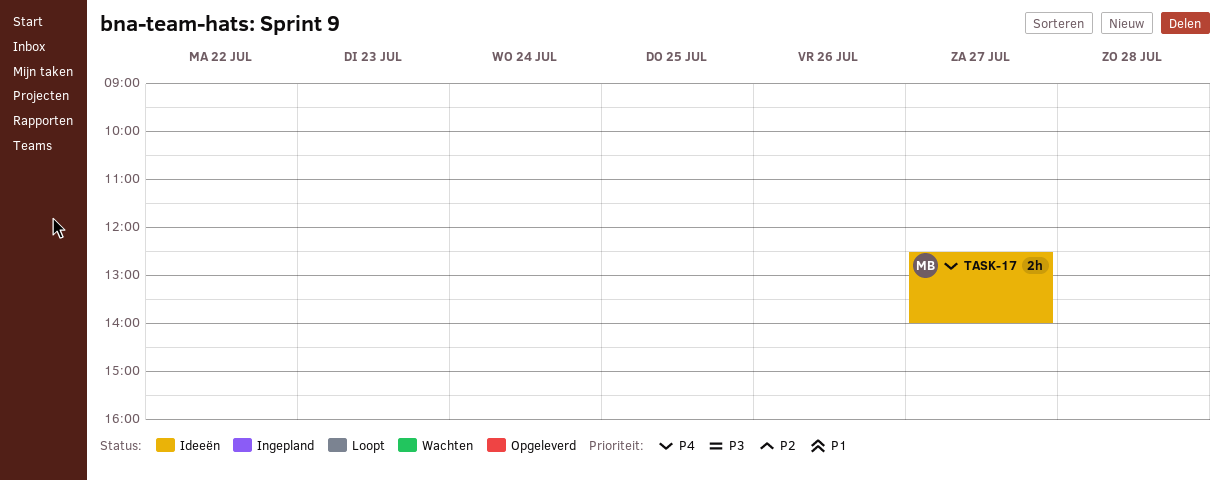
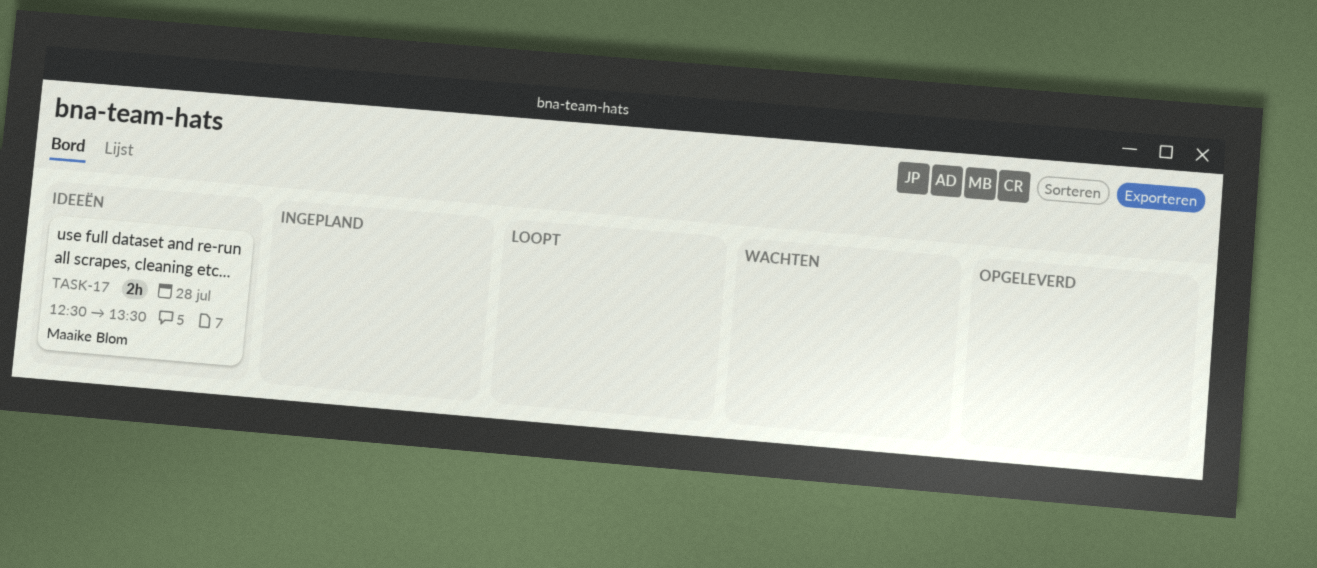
TASK-17, day: Jul 27 -> Jul 28
TASK-17, ends: 14:00 -> 13:30

